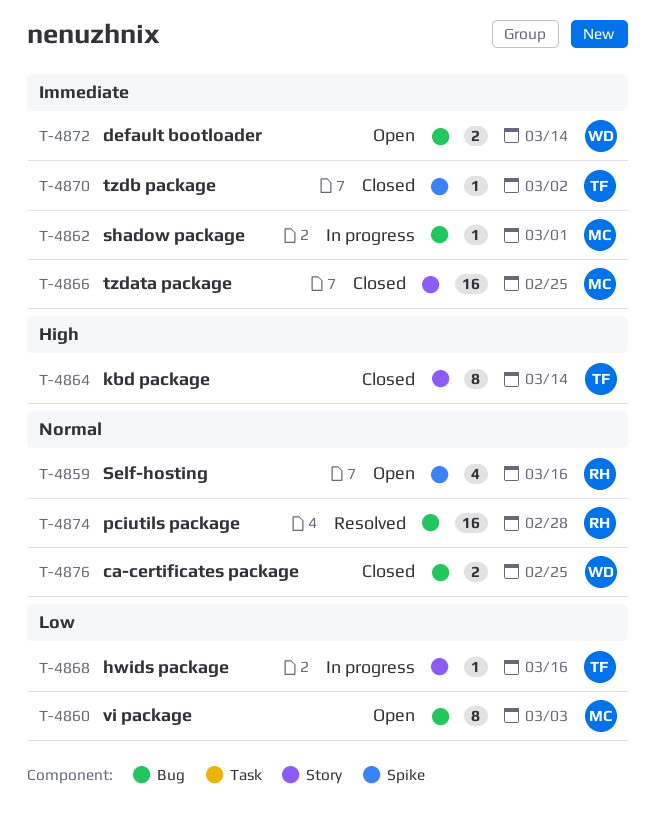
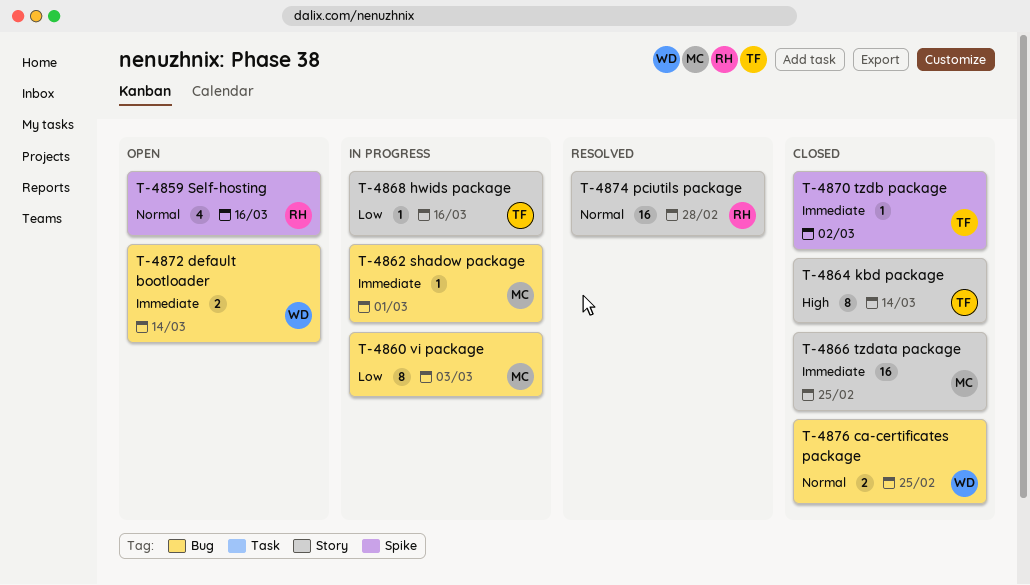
T-4860, status: Open -> In progress
T-4874, label: Bug -> Story

